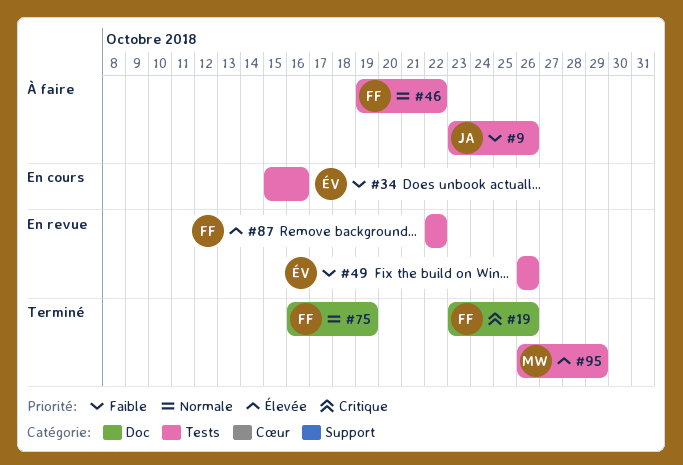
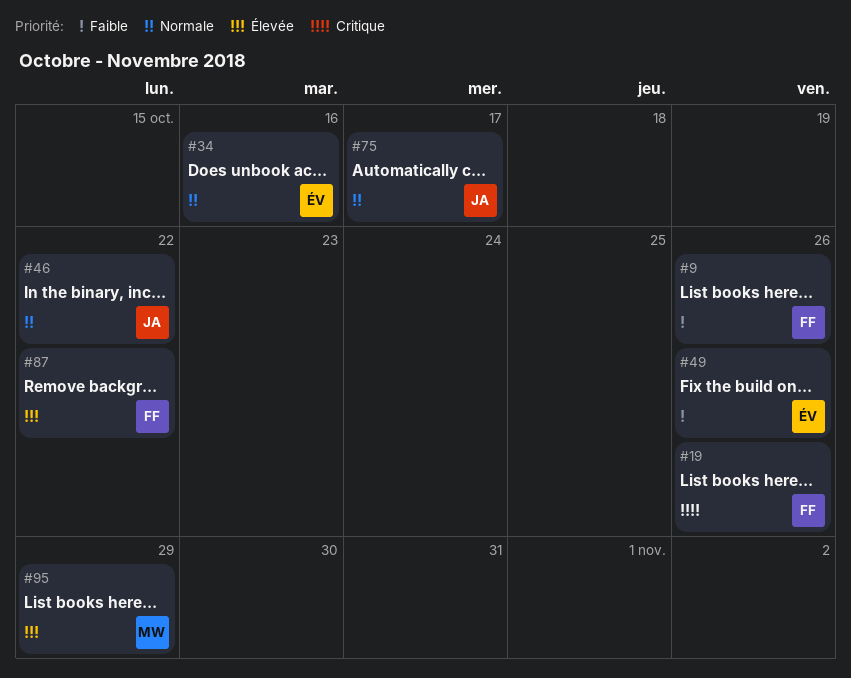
#9, owner: JA -> FF
#34, priority: Faible -> Normale
#46, owner: FF -> JA
#75, owner: FF -> JA
#75, due: Oct 19 -> Oct 17

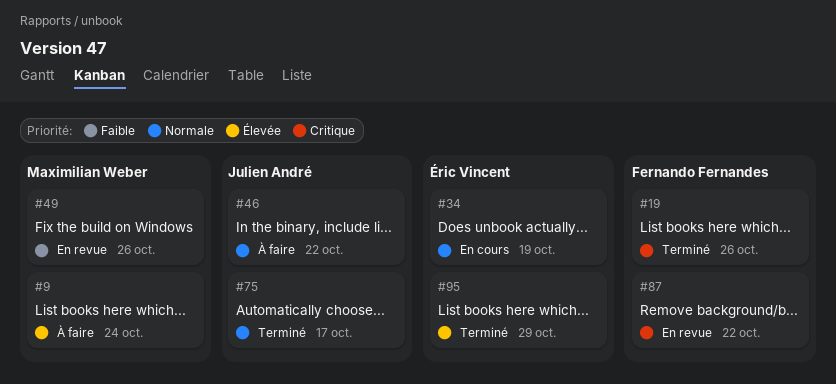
#9, owner: Fernando Fernandes -> Maximilian Weber
#9, priority: Faible -> Élevée
#9, due: Oct 26 -> Oct 24
#34, due: Oct 16 -> Oct 19
#49, owner: Éric Vincent -> Maximilian Weber
#87, priority: Élevée -> Critique
#95, owner: Maximilian Weber -> Éric Vincent

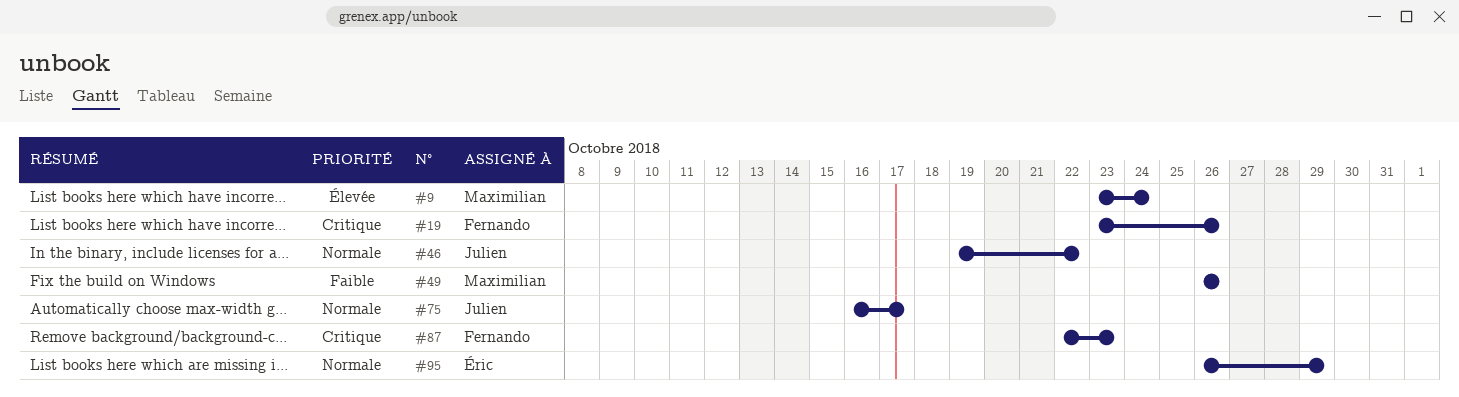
#34: present -> none
#87, due: Oct 22 -> Oct 23
#95, priority: Élevée -> Normale

